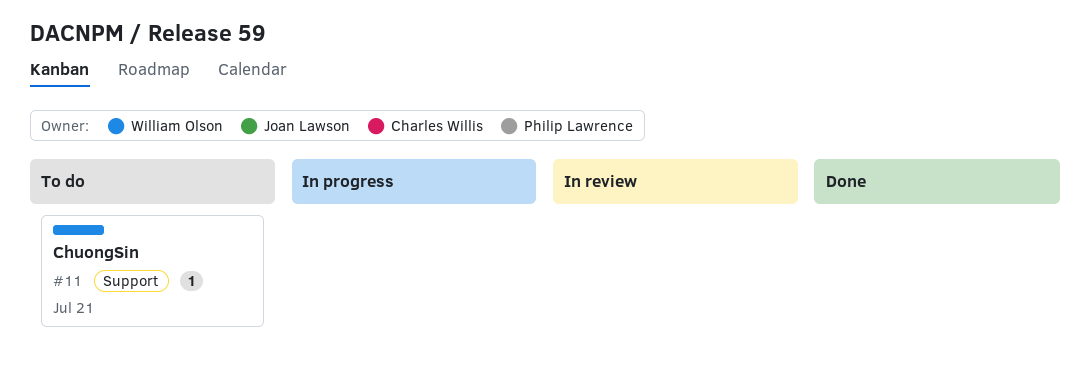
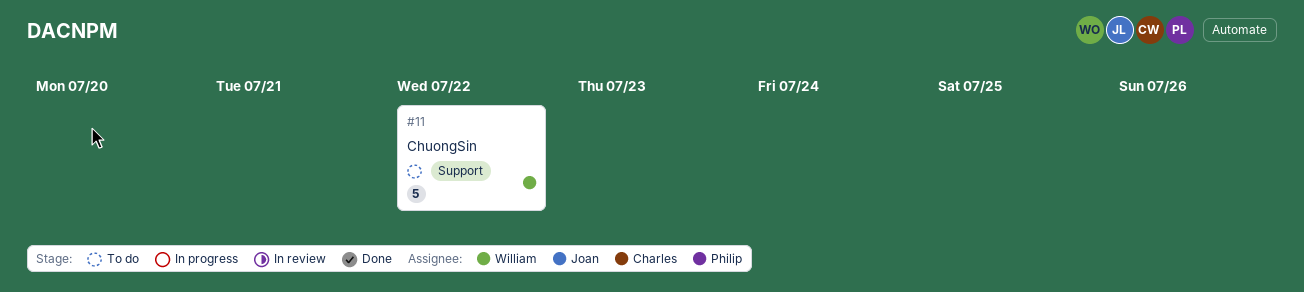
#11, estimate: 1 -> 5
#11, due: Jul 21 -> Jul 22

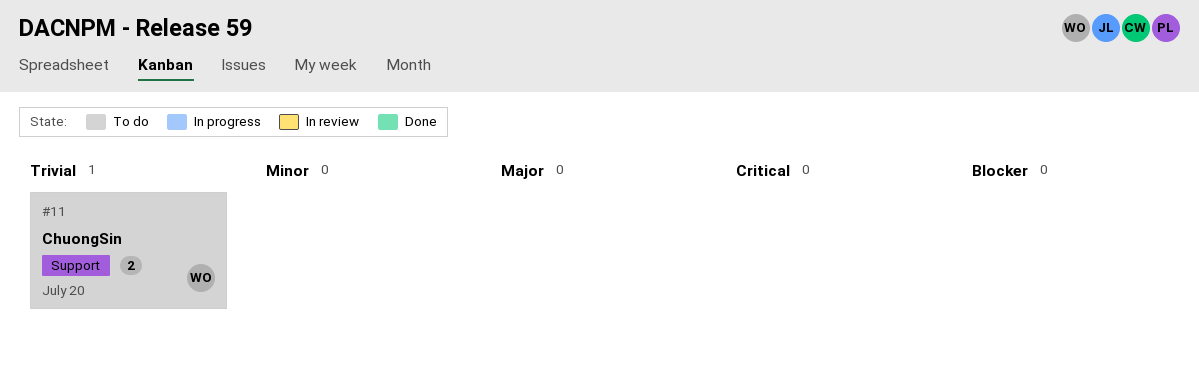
#11, estimate: 5 -> 2
#11, due: Jul 22 -> Jul 20

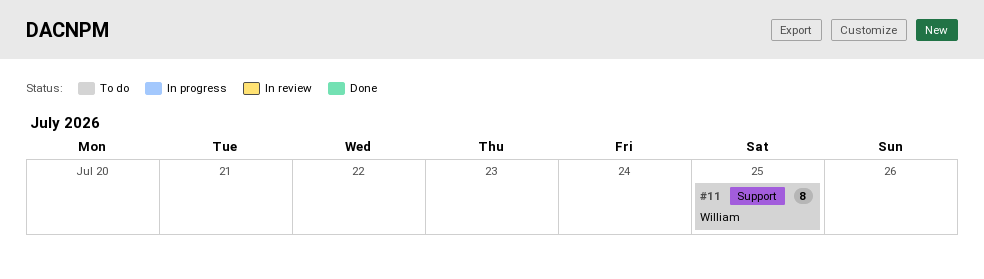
#11, estimate: 2 -> 8
#11, due: Jul 20 -> Jul 25

